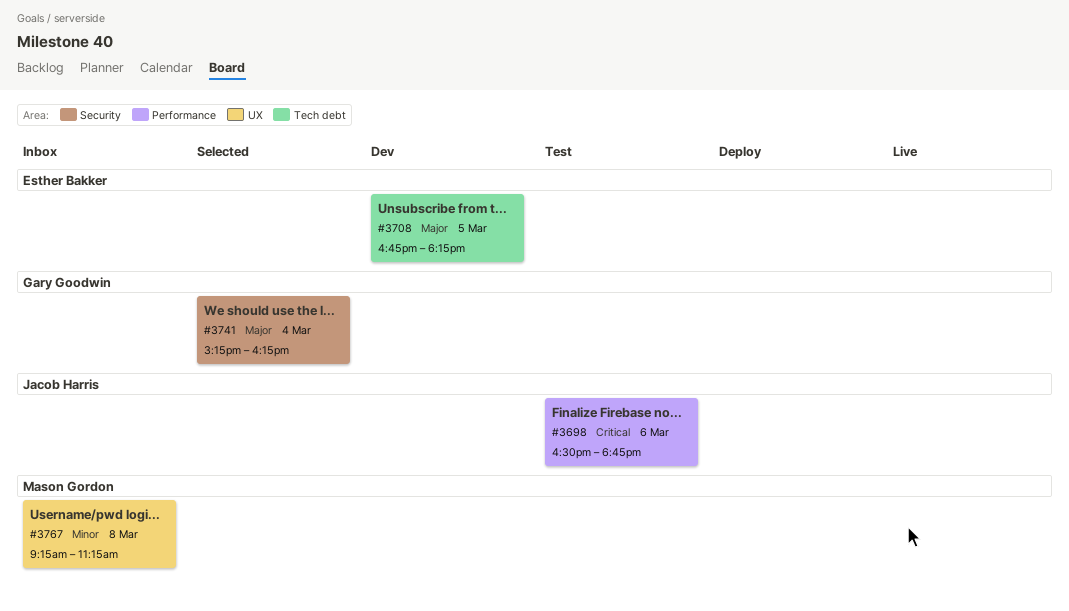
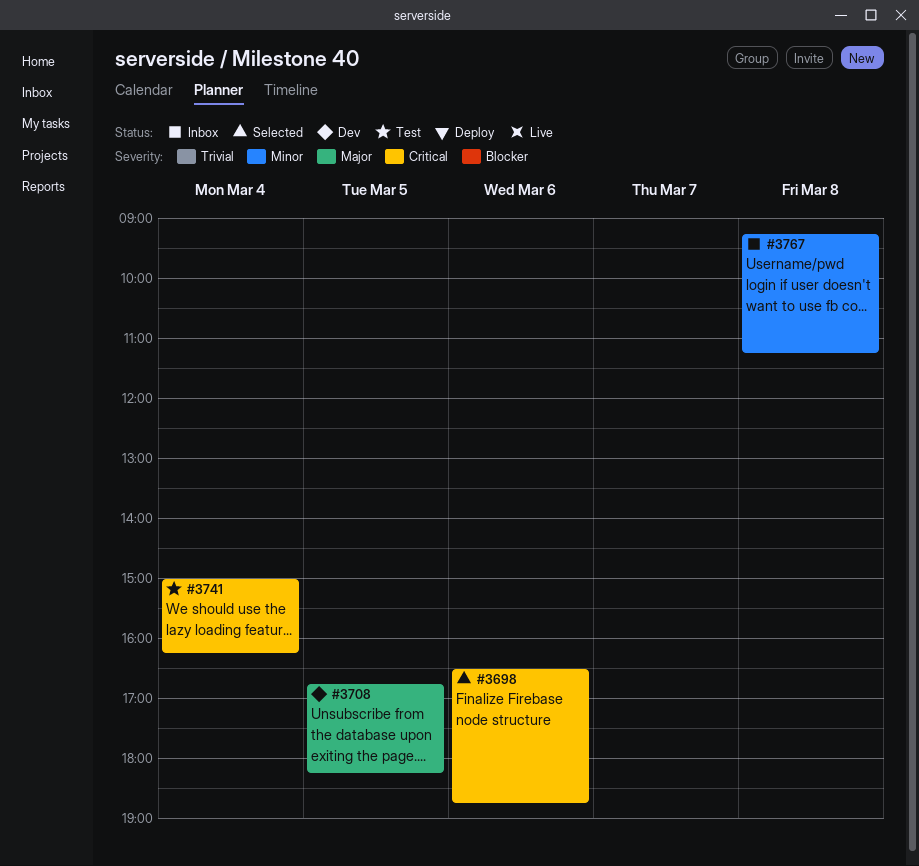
#3698, status: Test -> Selected
#3741, status: Selected -> Test
#3741, priority: Major -> Critical
#3741, begins: 15:15 -> 15:00

